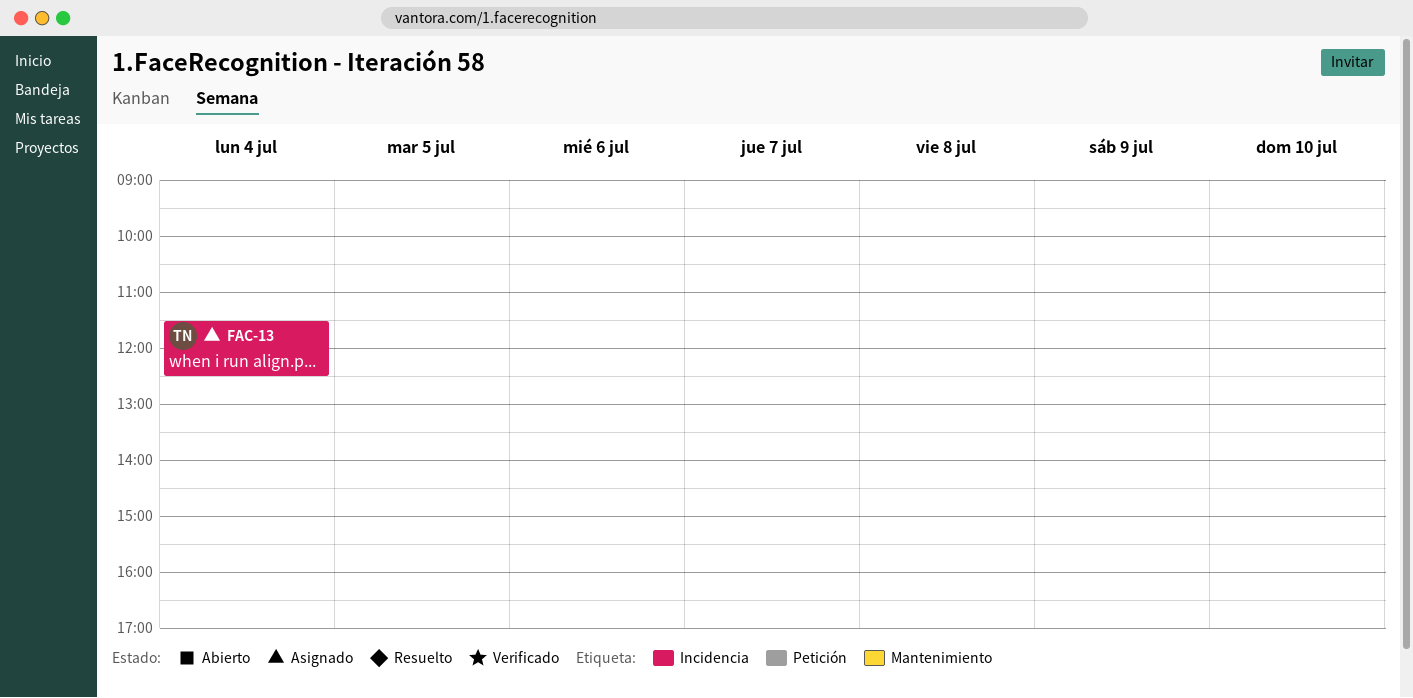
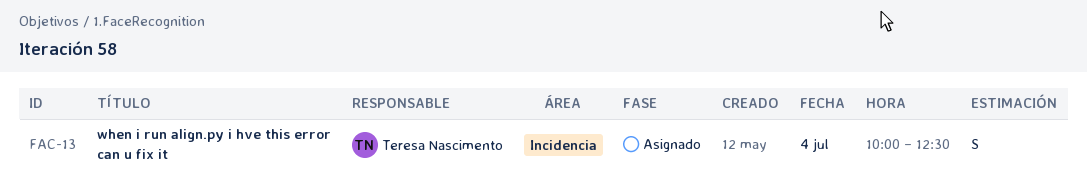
FAC-13, begins: 11:30 -> 10:00

